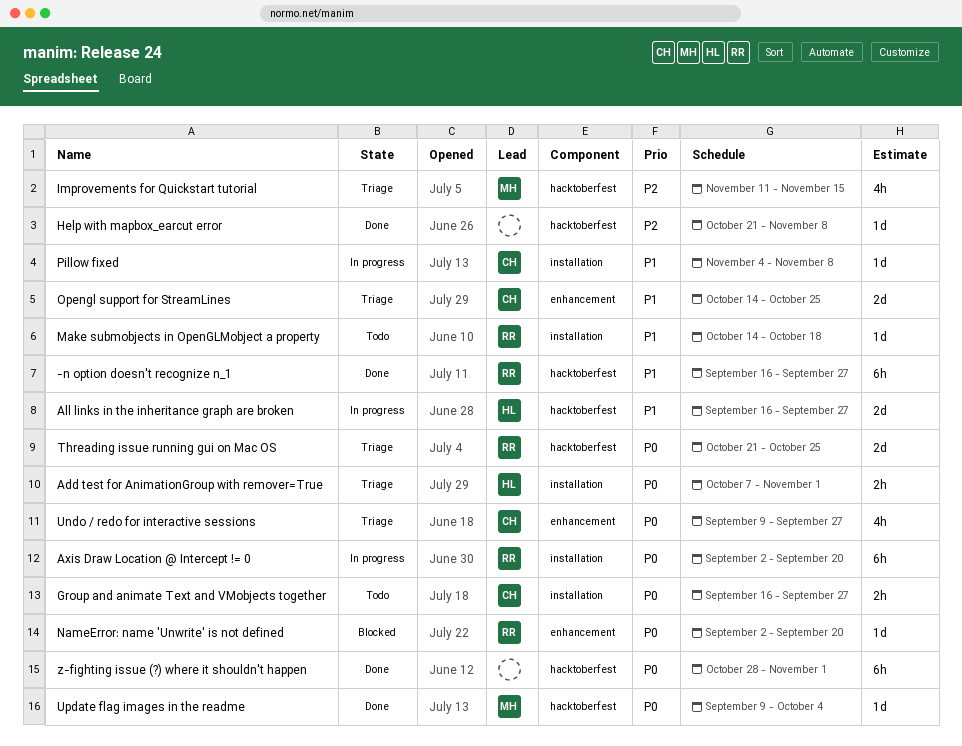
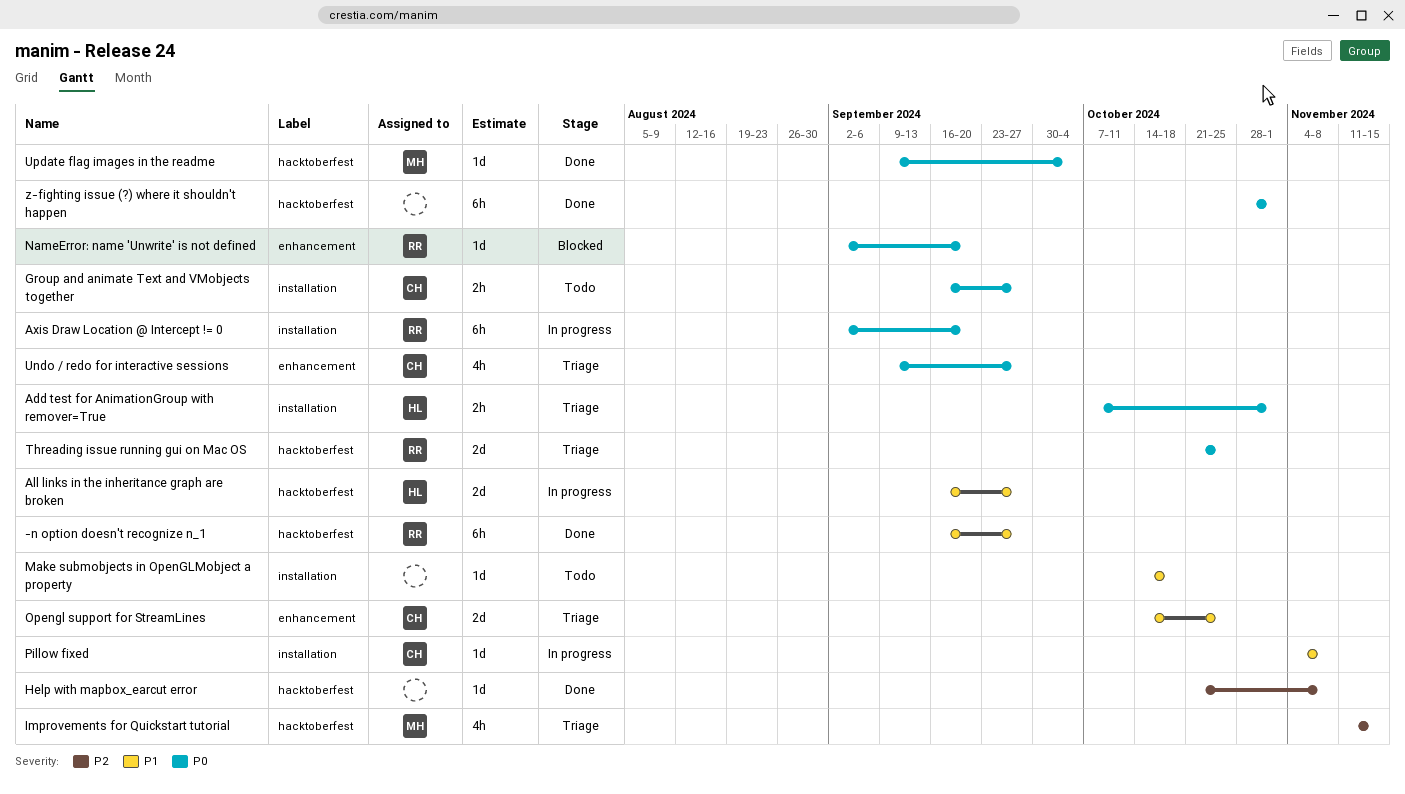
Make submobjects in OpenGLMobject a property, owner: RR -> none

